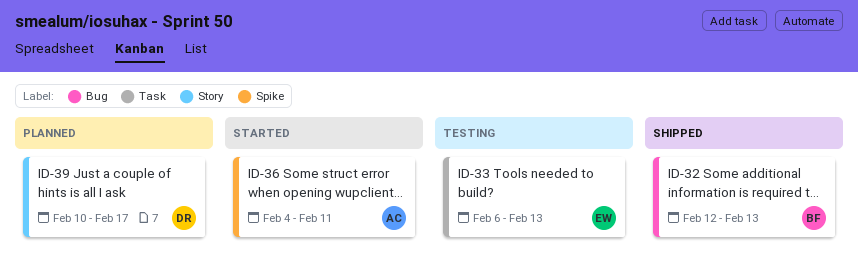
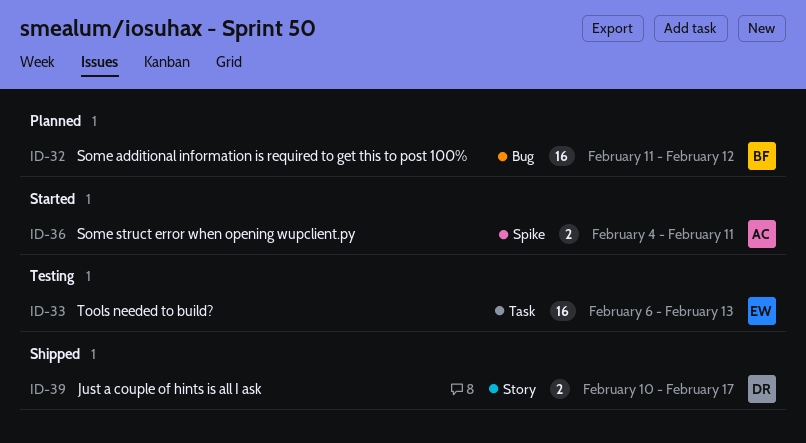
ID-32, status: Shipped -> Planned
ID-32, start: Feb 12 -> Feb 11
ID-32, due: Feb 13 -> Feb 12
ID-39, status: Planned -> Shipped

